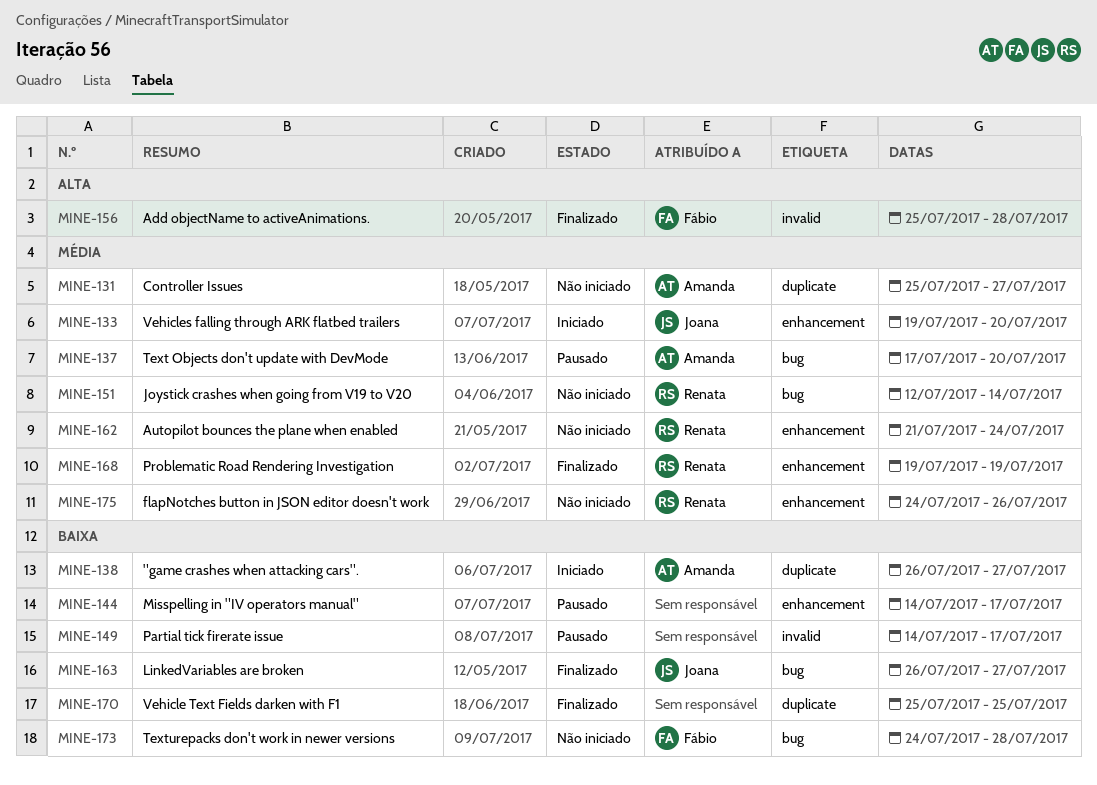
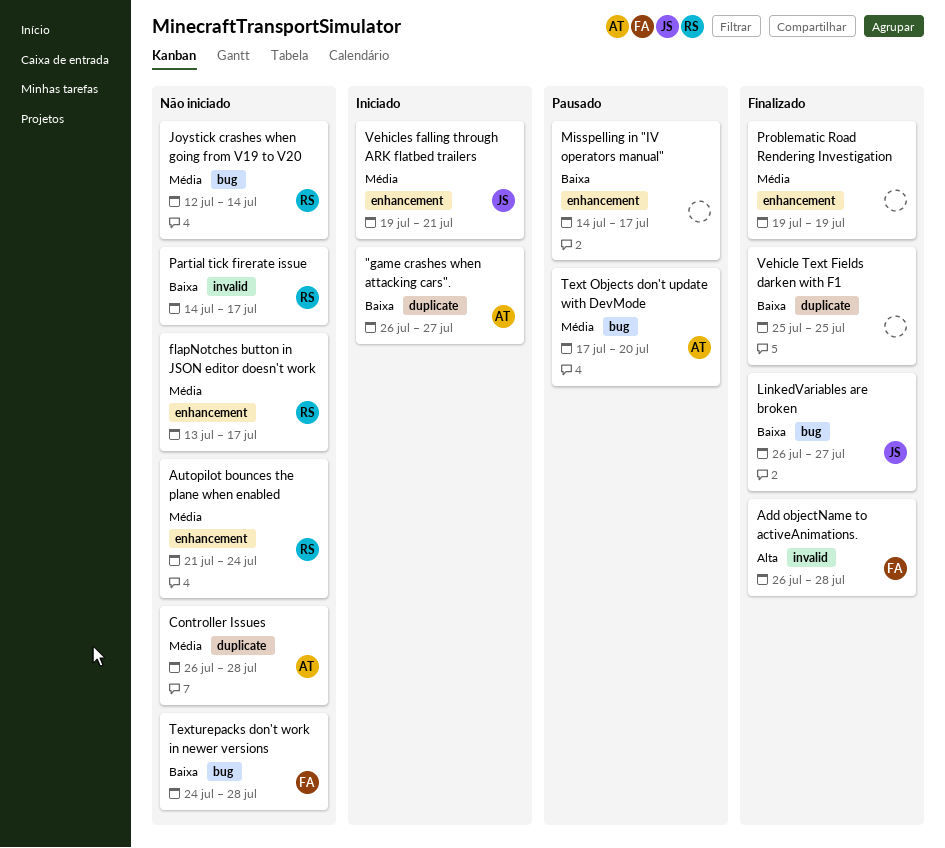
Add objectName to activeAnimations., start: Jul 25 -> Jul 26
Controller Issues, start: Jul 25 -> Jul 26
Controller Issues, due: Jul 27 -> Jul 28
flapNotches button in JSON editor doesn't work, start: Jul 24 -> Jul 13
flapNotches button in JSON editor doesn't work, due: Jul 26 -> Jul 17
Partial tick firerate issue, status: Pausado -> Não iniciado
Partial tick firerate issue, owner: none -> Renata
Problematic Road Rendering Investigation, owner: Renata -> none
Vehicles falling through ARK flatbed trailers, due: Jul 20 -> Jul 21

